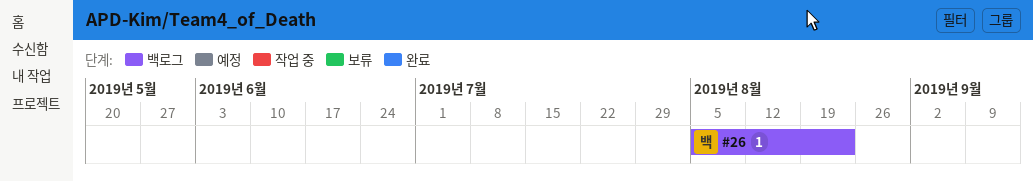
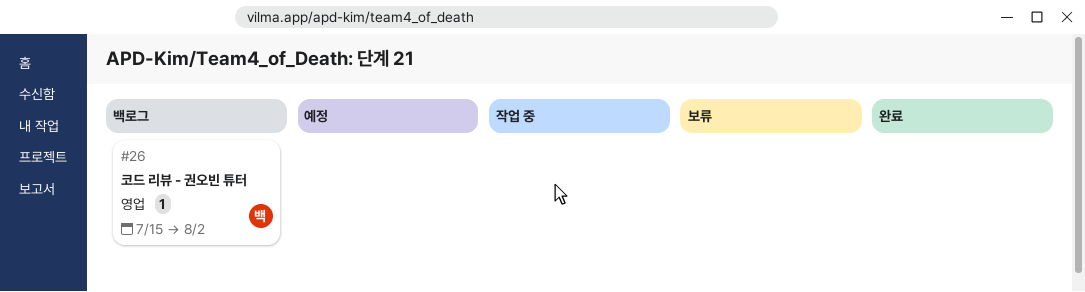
#26, start: Aug 5 -> Jul 15
#26, due: Aug 23 -> Aug 2

